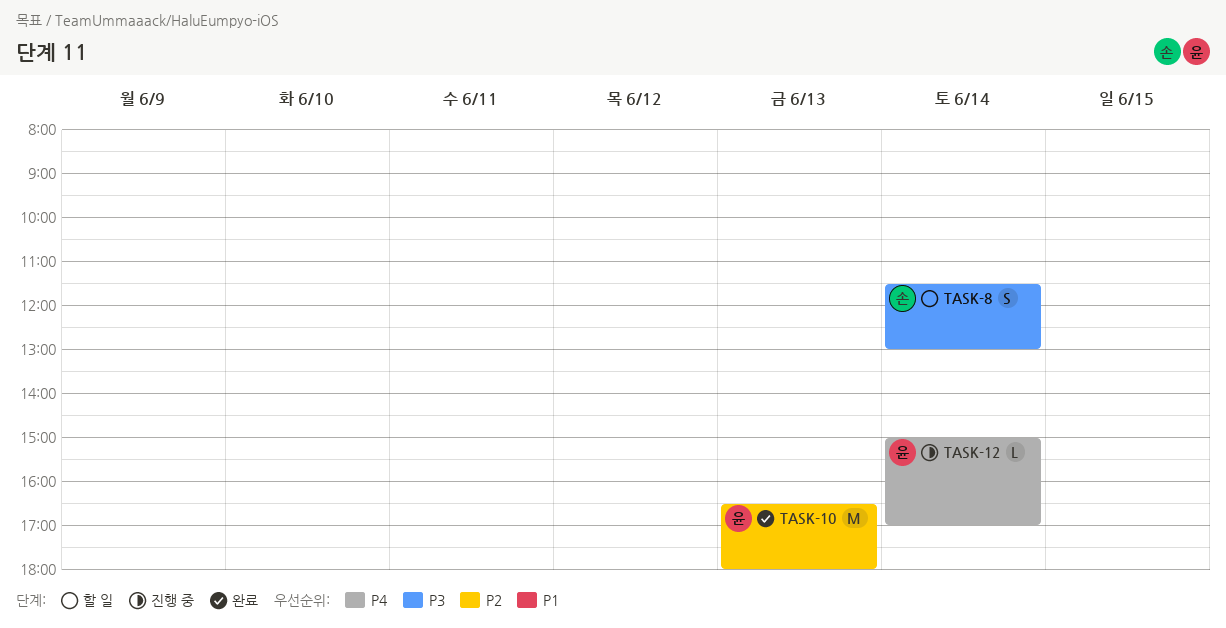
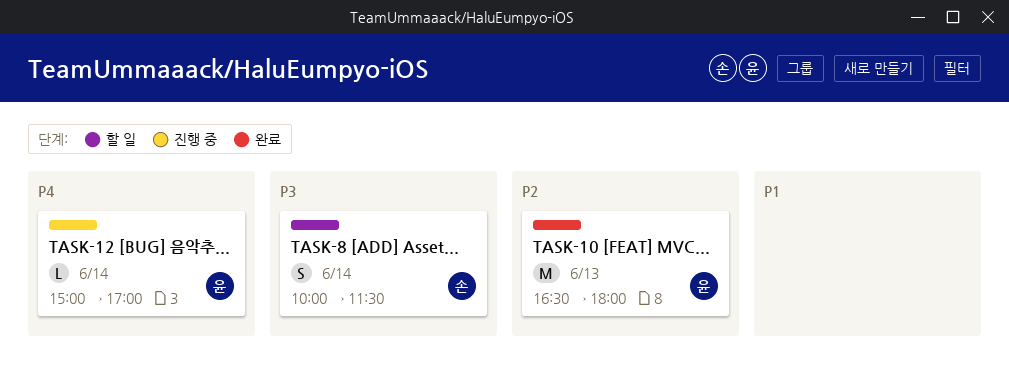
TASK-8, begins: 11:30 -> 10:00
TASK-8, ends: 13:00 -> 11:30

